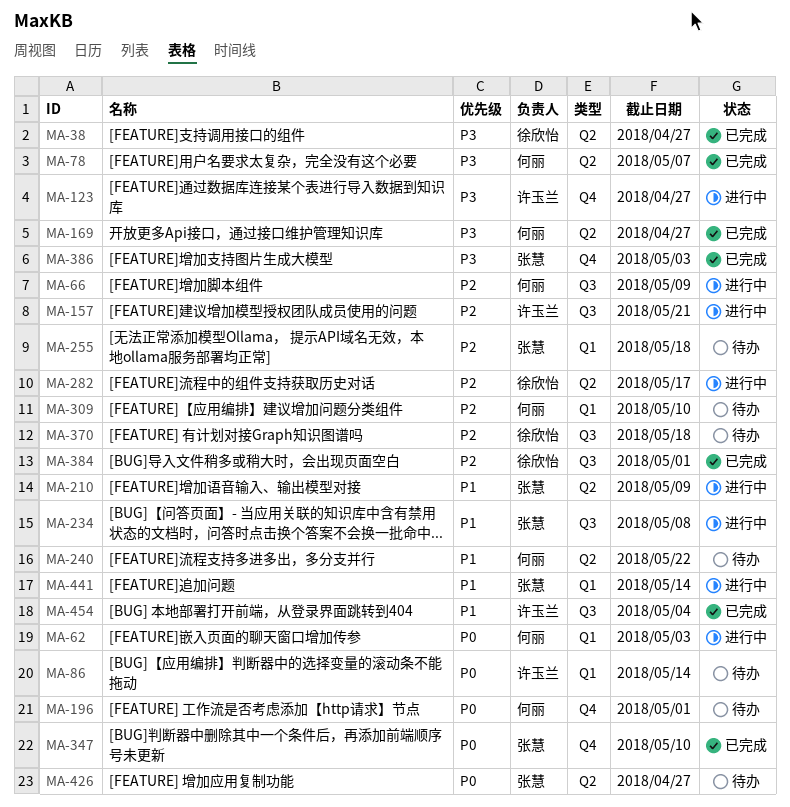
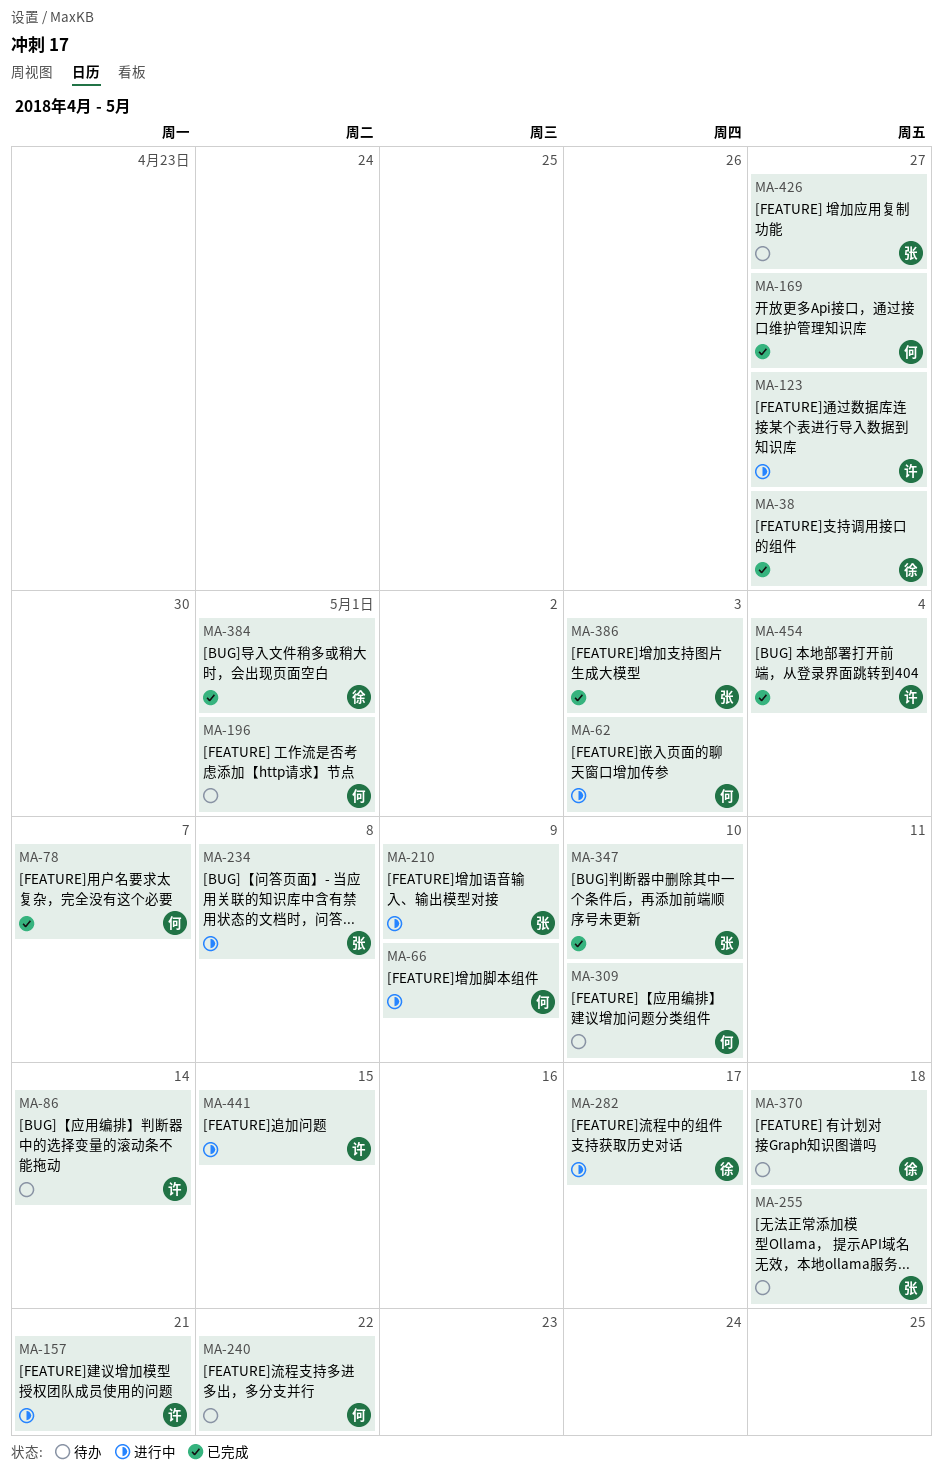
MA-441, owner: 张慧 -> 许玉兰
MA-441, due: May 14 -> May 15

